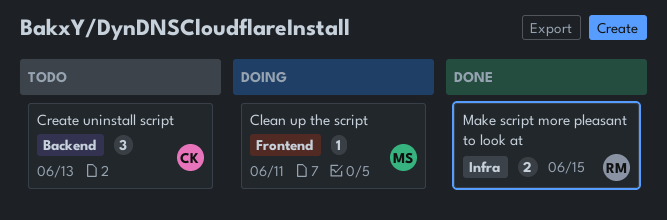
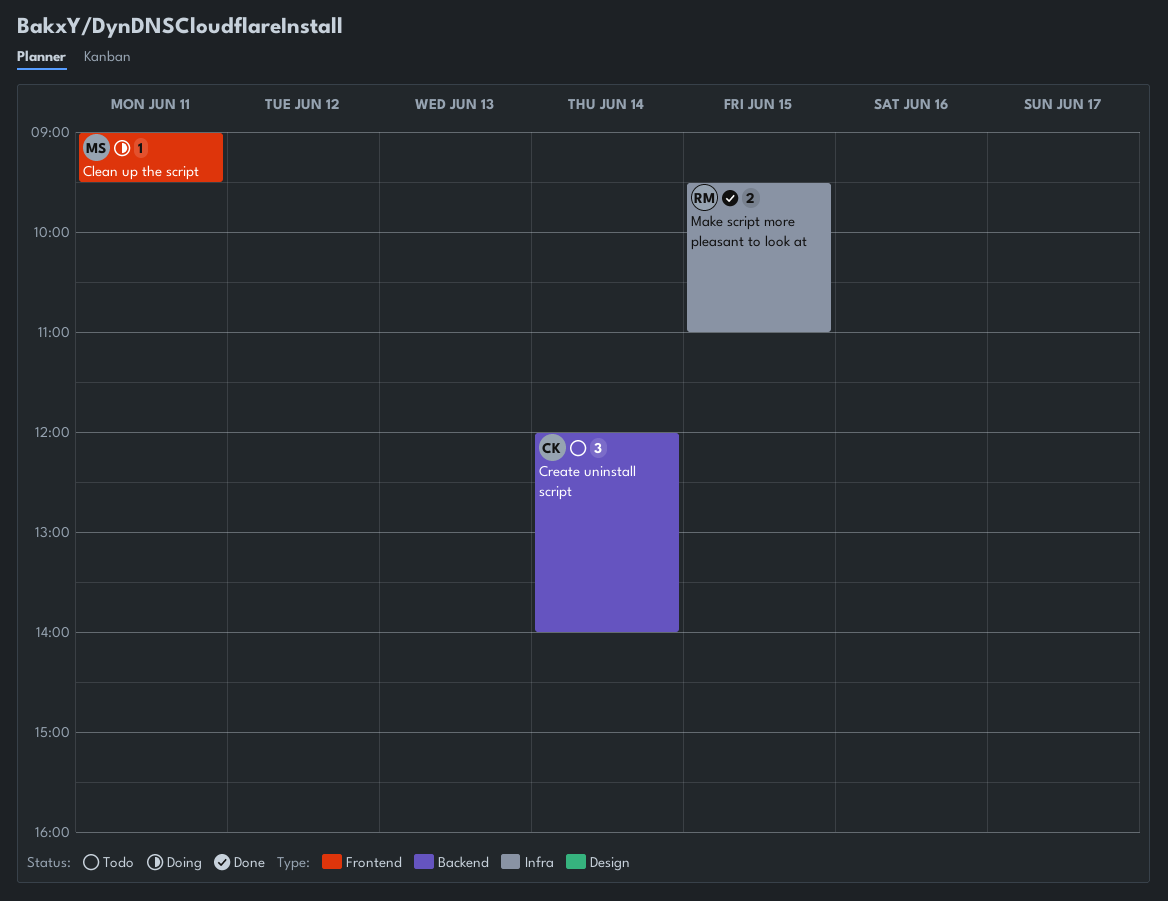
Create uninstall script, day: Jun 13 -> Jun 14

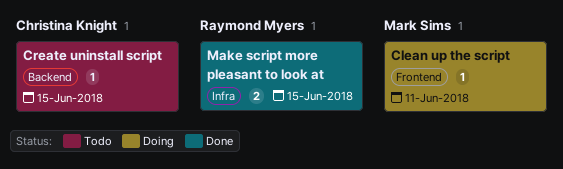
Create uninstall script, estimate: 3 -> 1
Create uninstall script, day: Jun 14 -> Jun 15

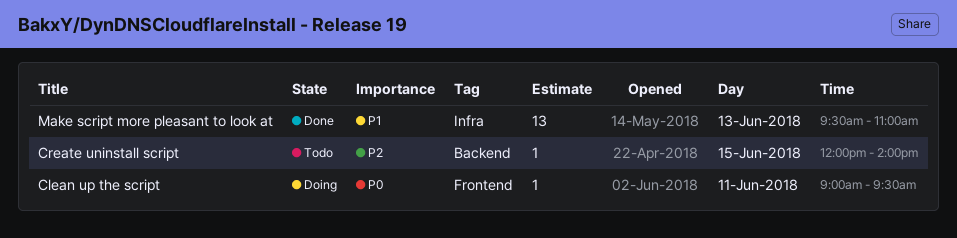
Make script more pleasant to look at, estimate: 2 -> 13
Make script more pleasant to look at, day: Jun 15 -> Jun 13

